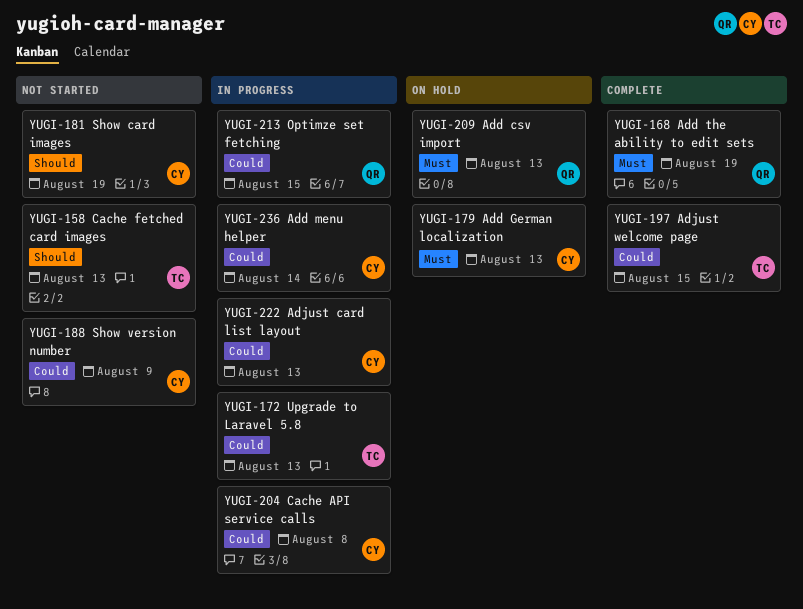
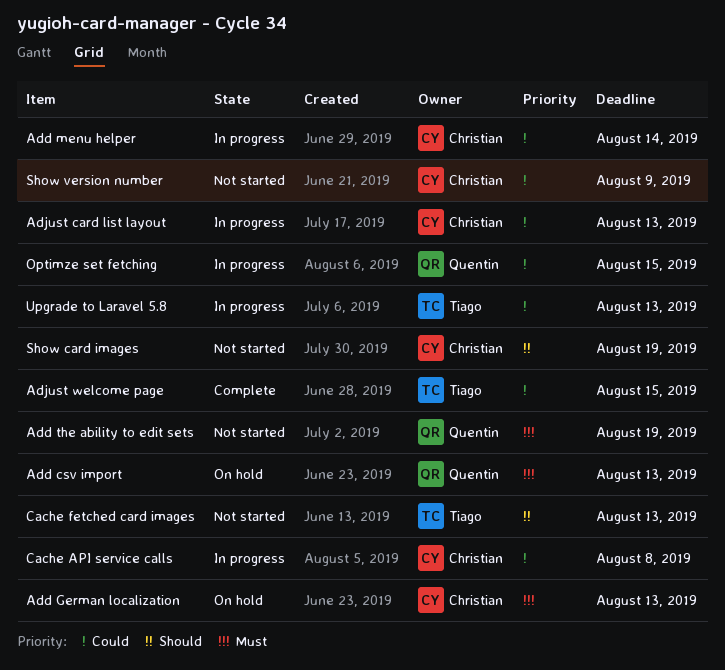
Add the ability to edit sets, status: Complete -> Not started

